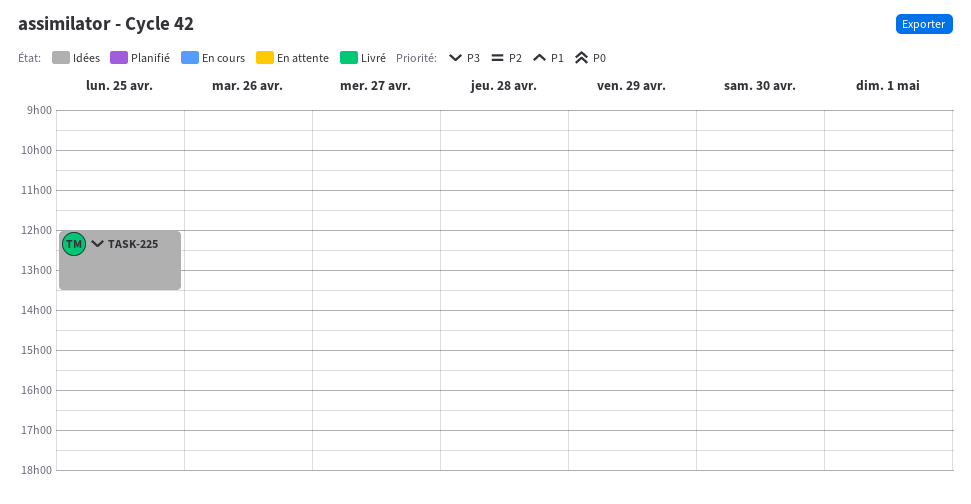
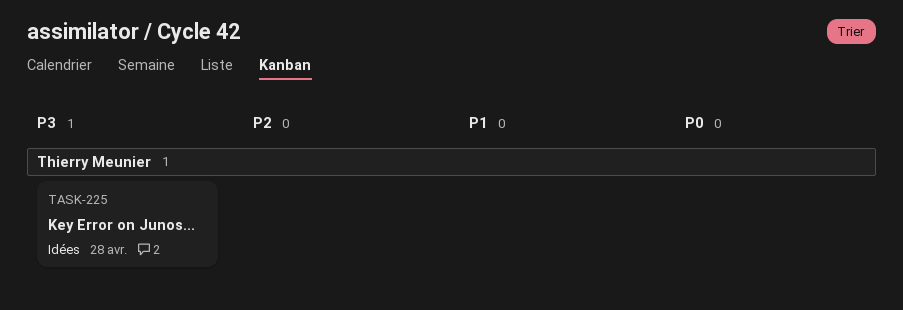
TASK-225, day: Apr 25 -> Apr 28

